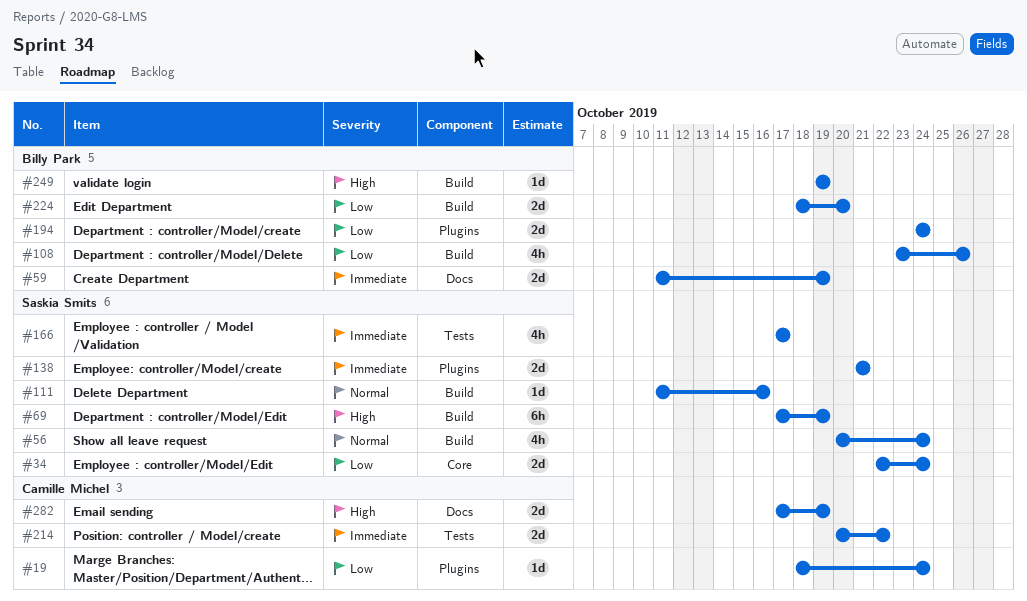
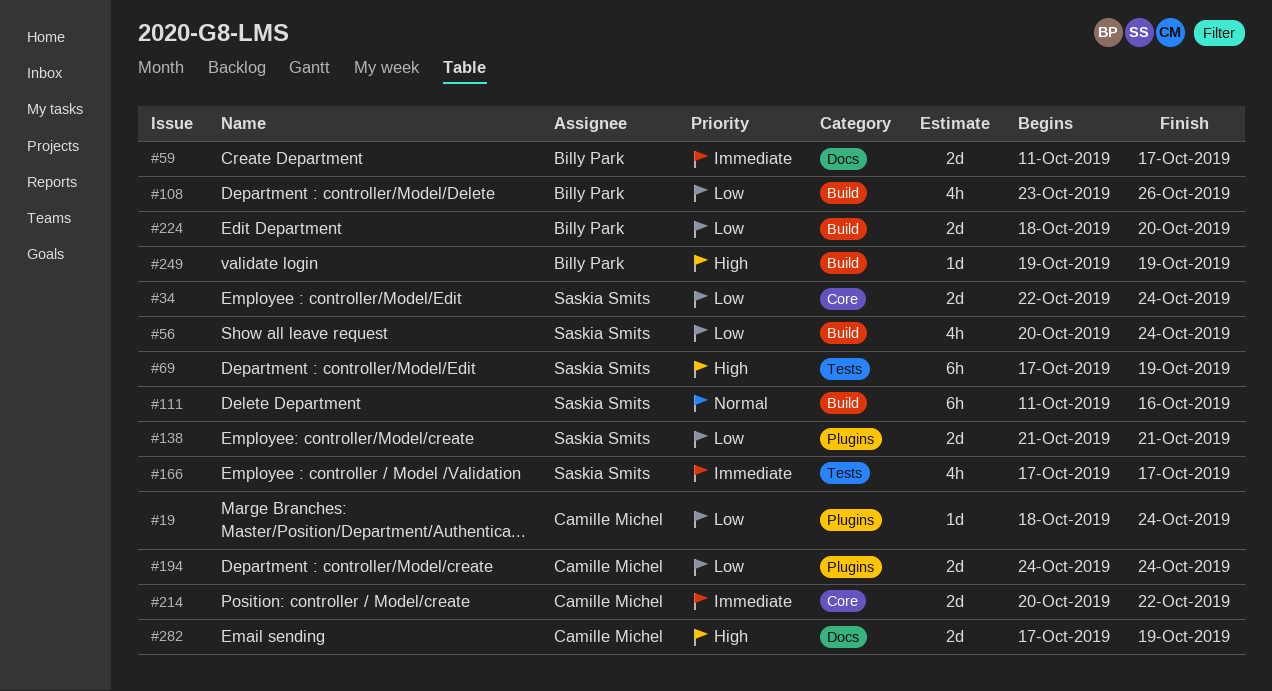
#56, priority: Normal -> Low
#59, due: Oct 19 -> Oct 17
#69, label: Build -> Tests
#111, estimate: 1d -> 6h
#138, priority: Immediate -> Low
#194, owner: Billy Park -> Camille Michel
#214, label: Tests -> Core

